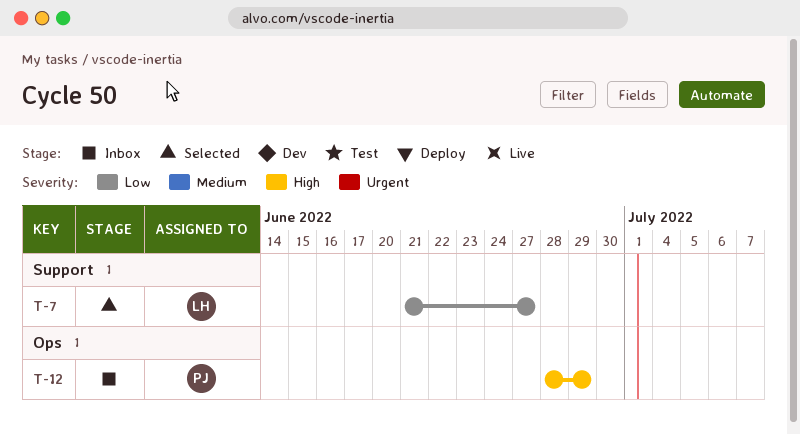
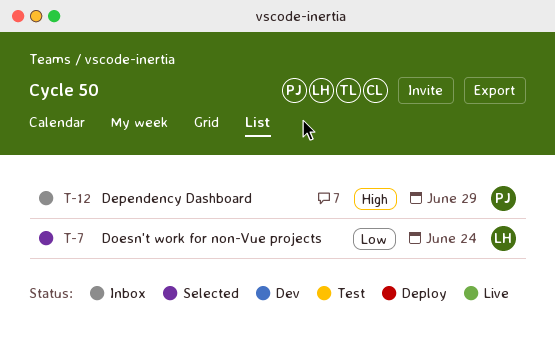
T-7, due: Jun 27 -> Jun 24

